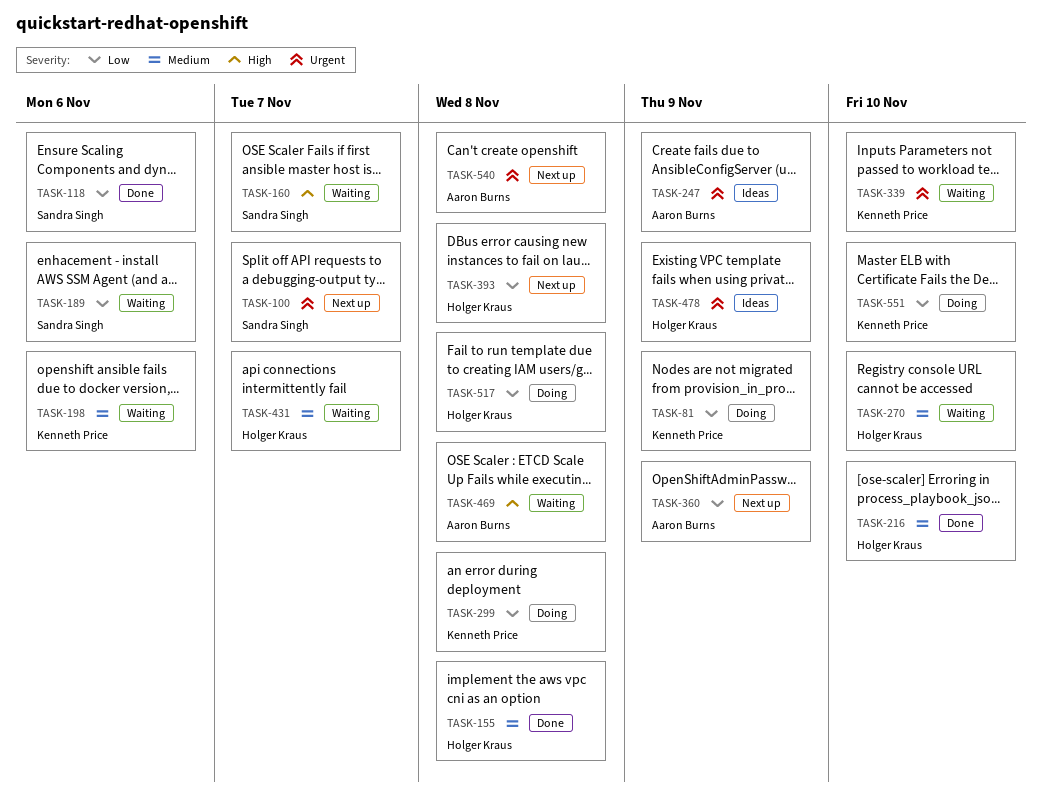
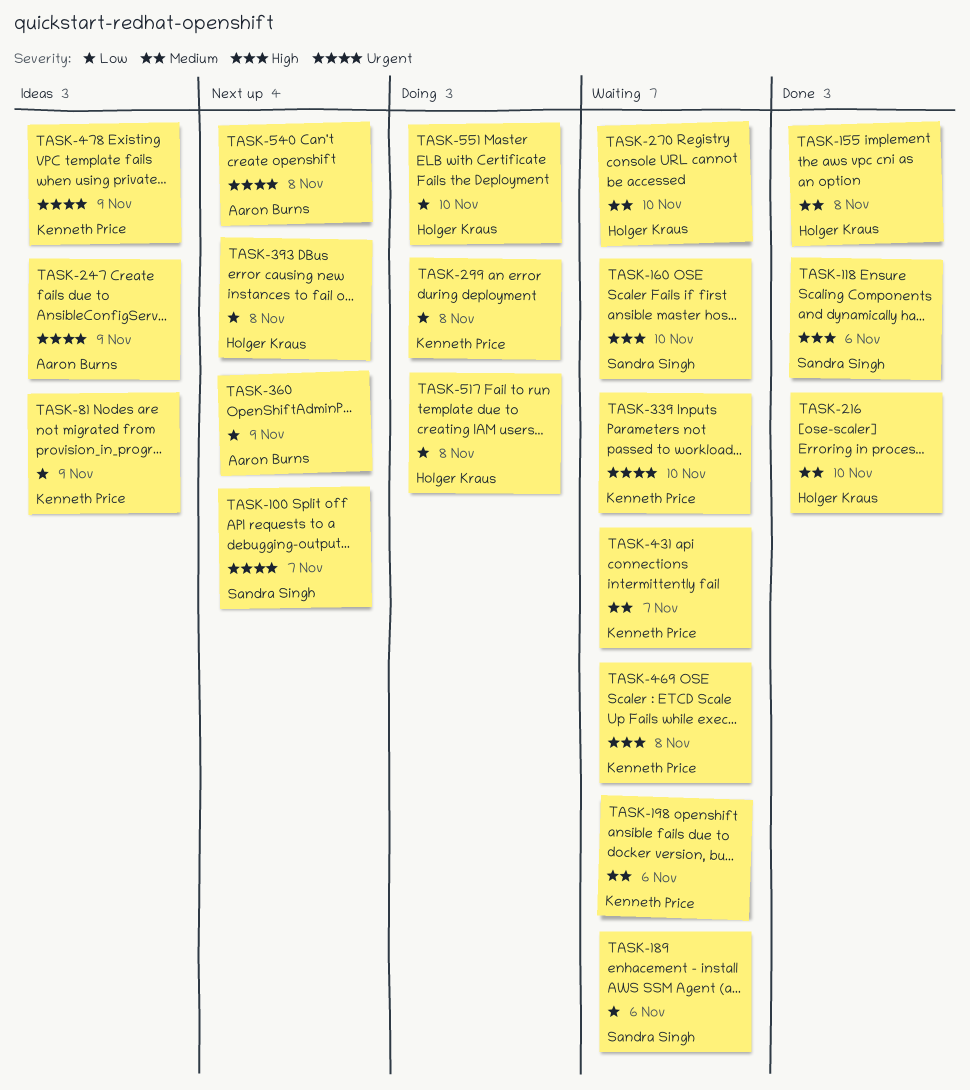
TASK-81, status: Doing -> Ideas
TASK-118, priority: Low -> High
TASK-160, due: Nov 7 -> Nov 10
TASK-431, owner: Holger Kraus -> Kenneth Price
TASK-469, owner: Aaron Burns -> Kenneth Price
TASK-478, owner: Holger Kraus -> Kenneth Price
TASK-551, owner: Kenneth Price -> Holger Kraus

